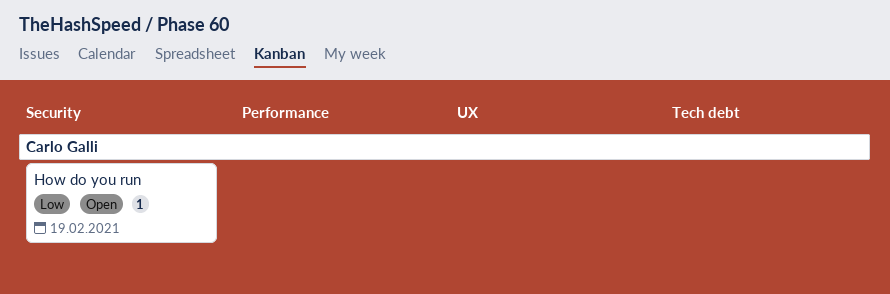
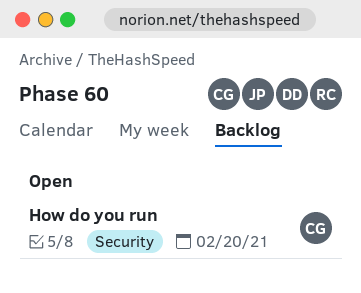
How do you run, due: Feb 19 -> Feb 20

